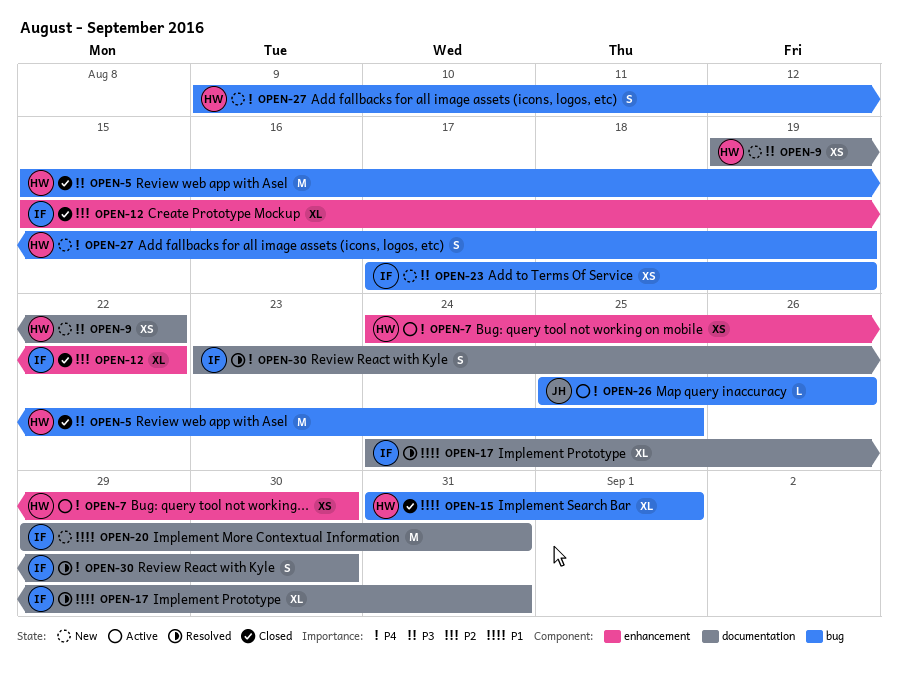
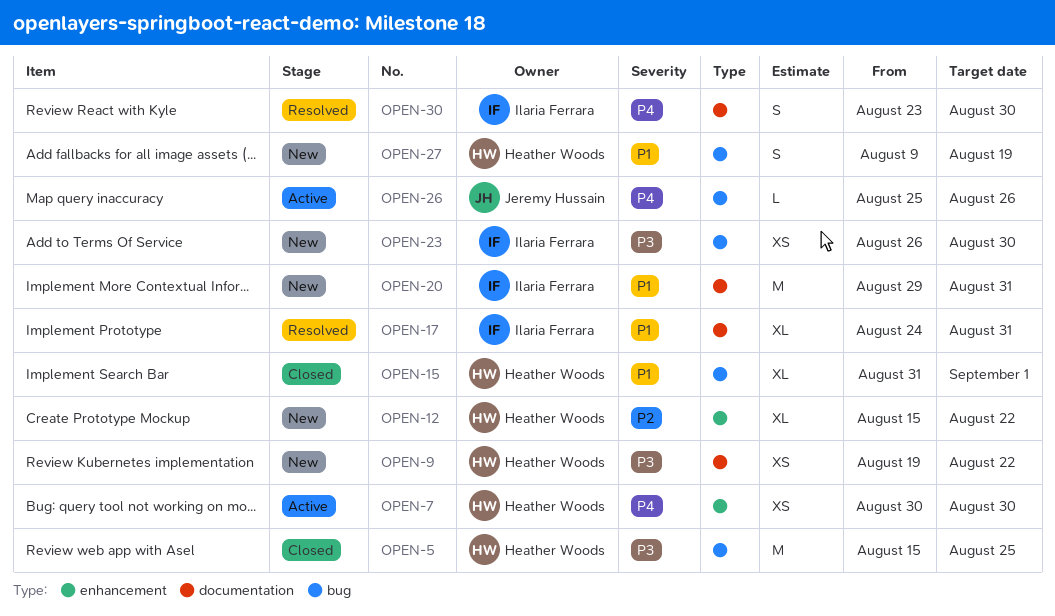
OPEN-7, start: Aug 24 -> Aug 30
OPEN-12, status: Closed -> New
OPEN-12, owner: Ilaria Ferrara -> Heather Woods
OPEN-23, start: Aug 17 -> Aug 26
OPEN-23, due: Aug 19 -> Aug 30
OPEN-27, priority: P4 -> P1

